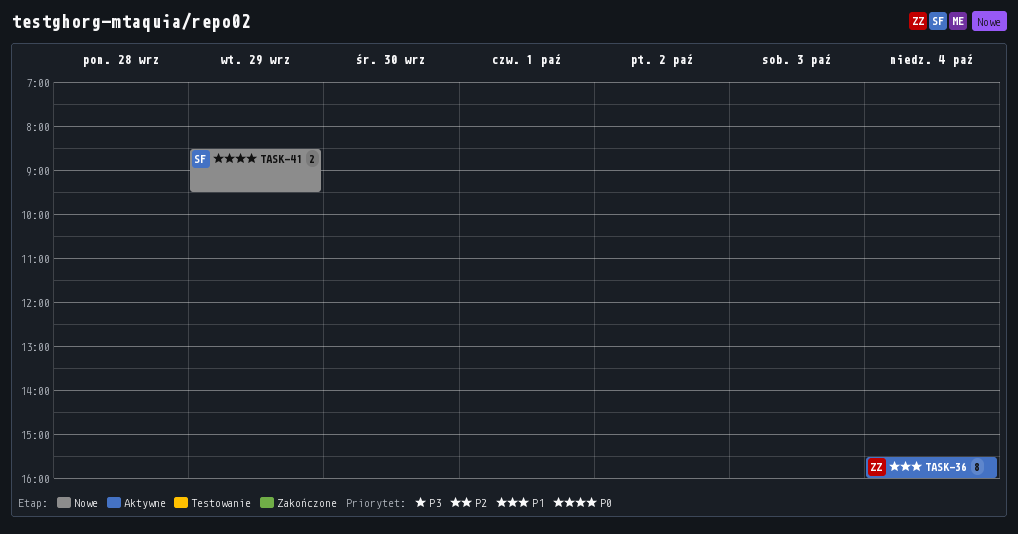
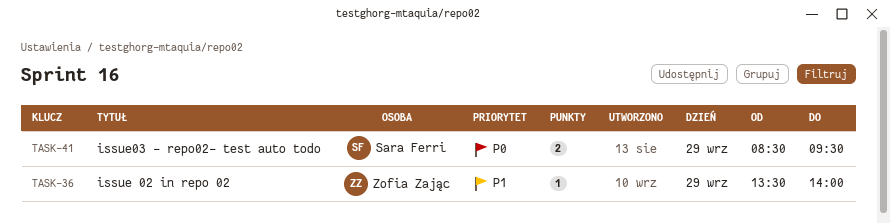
TASK-36, estimate: 8 -> 1
TASK-36, day: Oct 4 -> Sep 29
TASK-36, begins: 15:30 -> 13:30
TASK-36, ends: 16:00 -> 14:00

